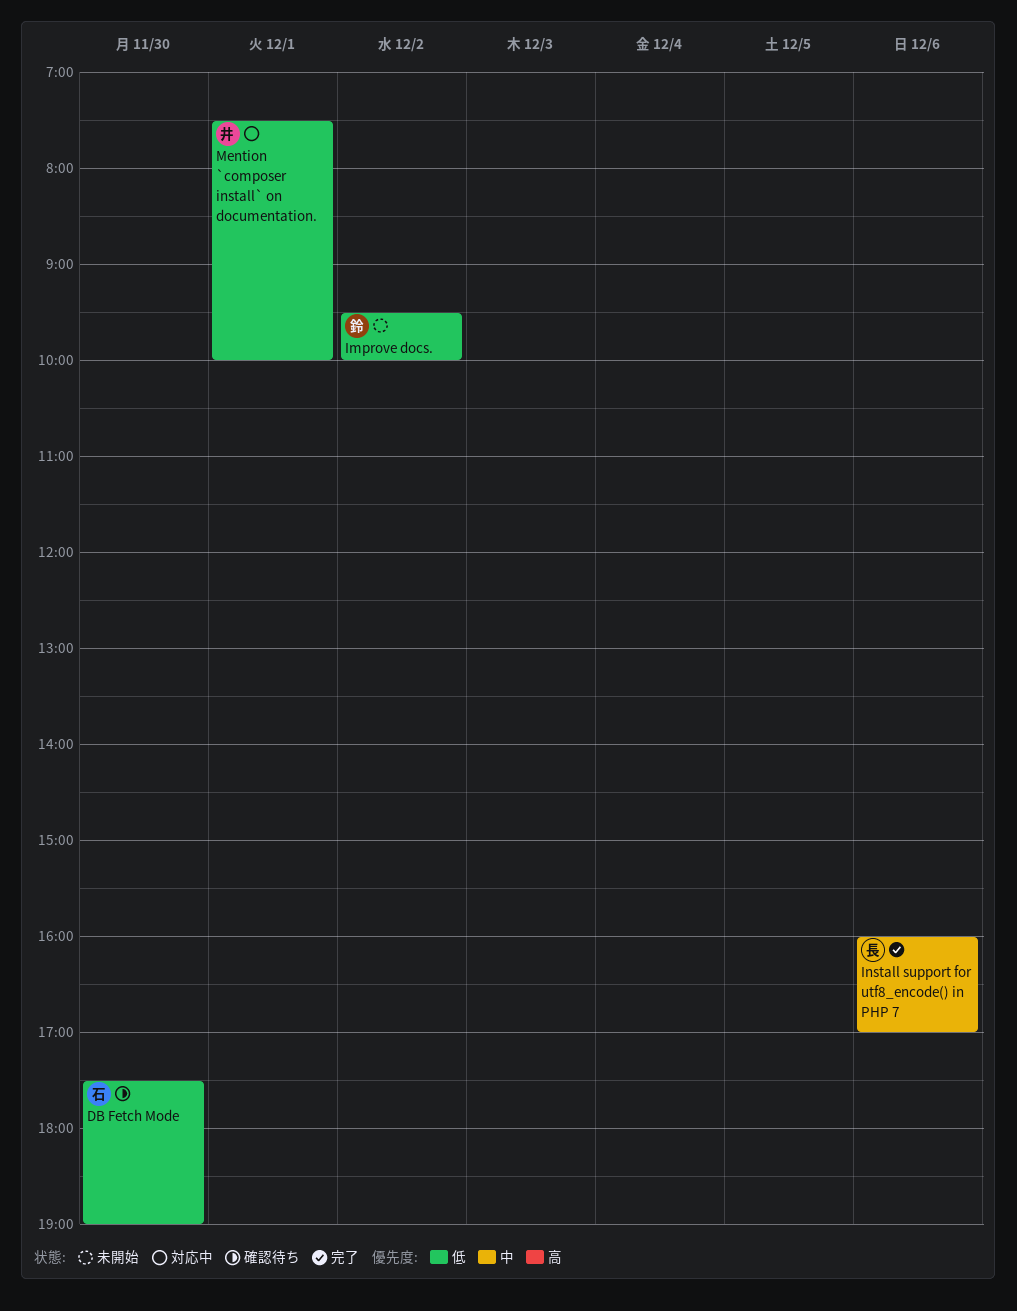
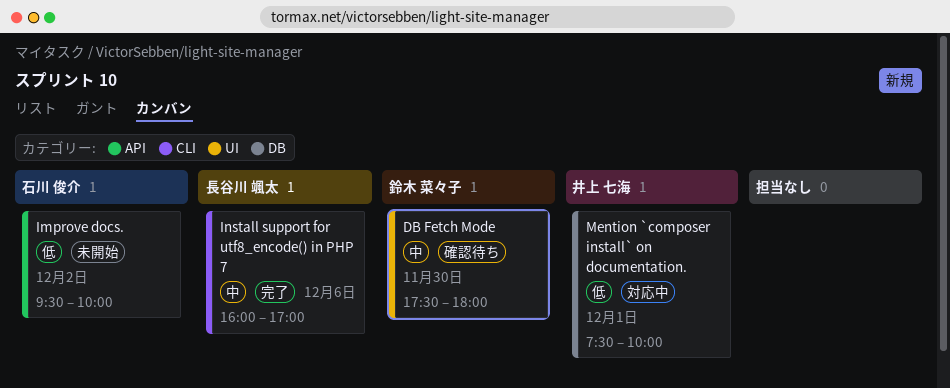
DB Fetch Mode, owner: 石川 俊介 -> 鈴木 菜々子
DB Fetch Mode, priority: 低 -> 中
DB Fetch Mode, ends: 19:00 -> 18:00
Improve docs., owner: 鈴木 菜々子 -> 石川 俊介

